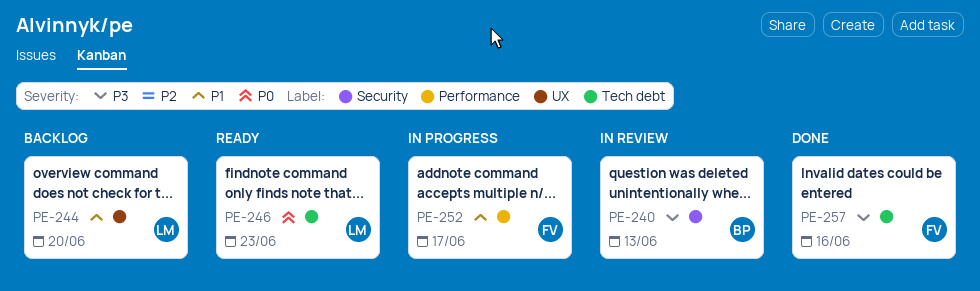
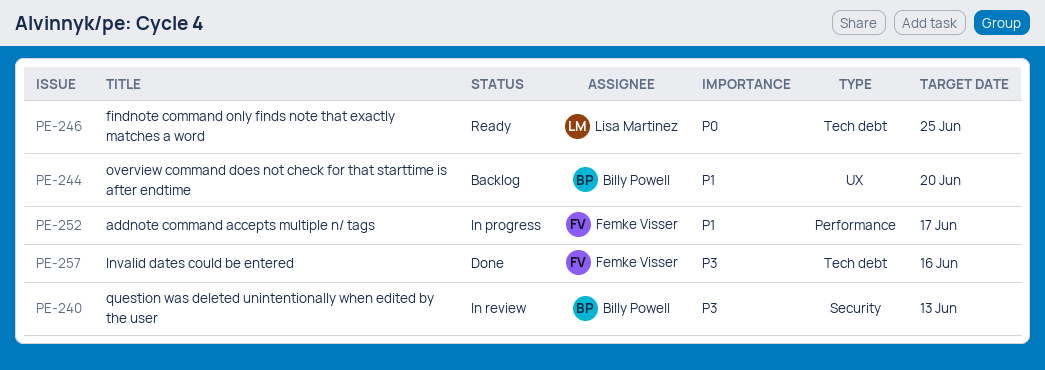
PE-244, owner: Lisa Martinez -> Billy Powell
PE-246, due: Jun 23 -> Jun 25

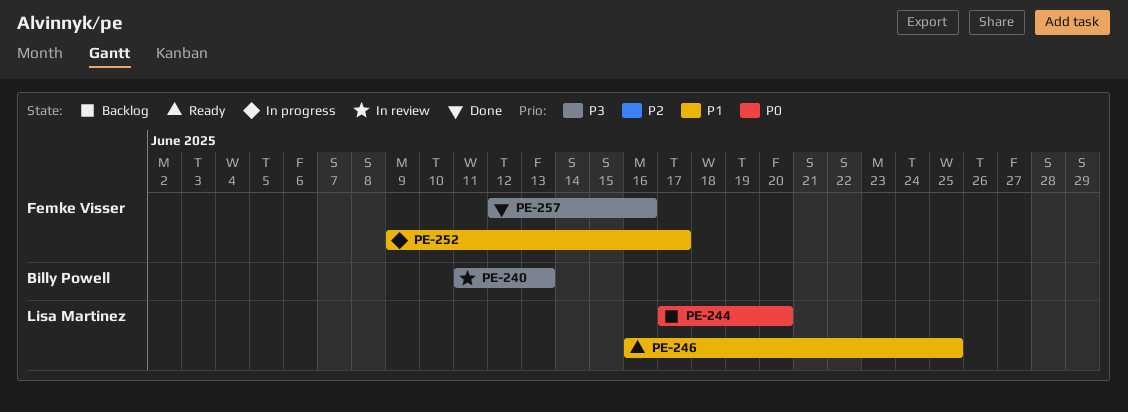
PE-244, owner: Billy Powell -> Lisa Martinez
PE-244, priority: P1 -> P0
PE-246, priority: P0 -> P1

